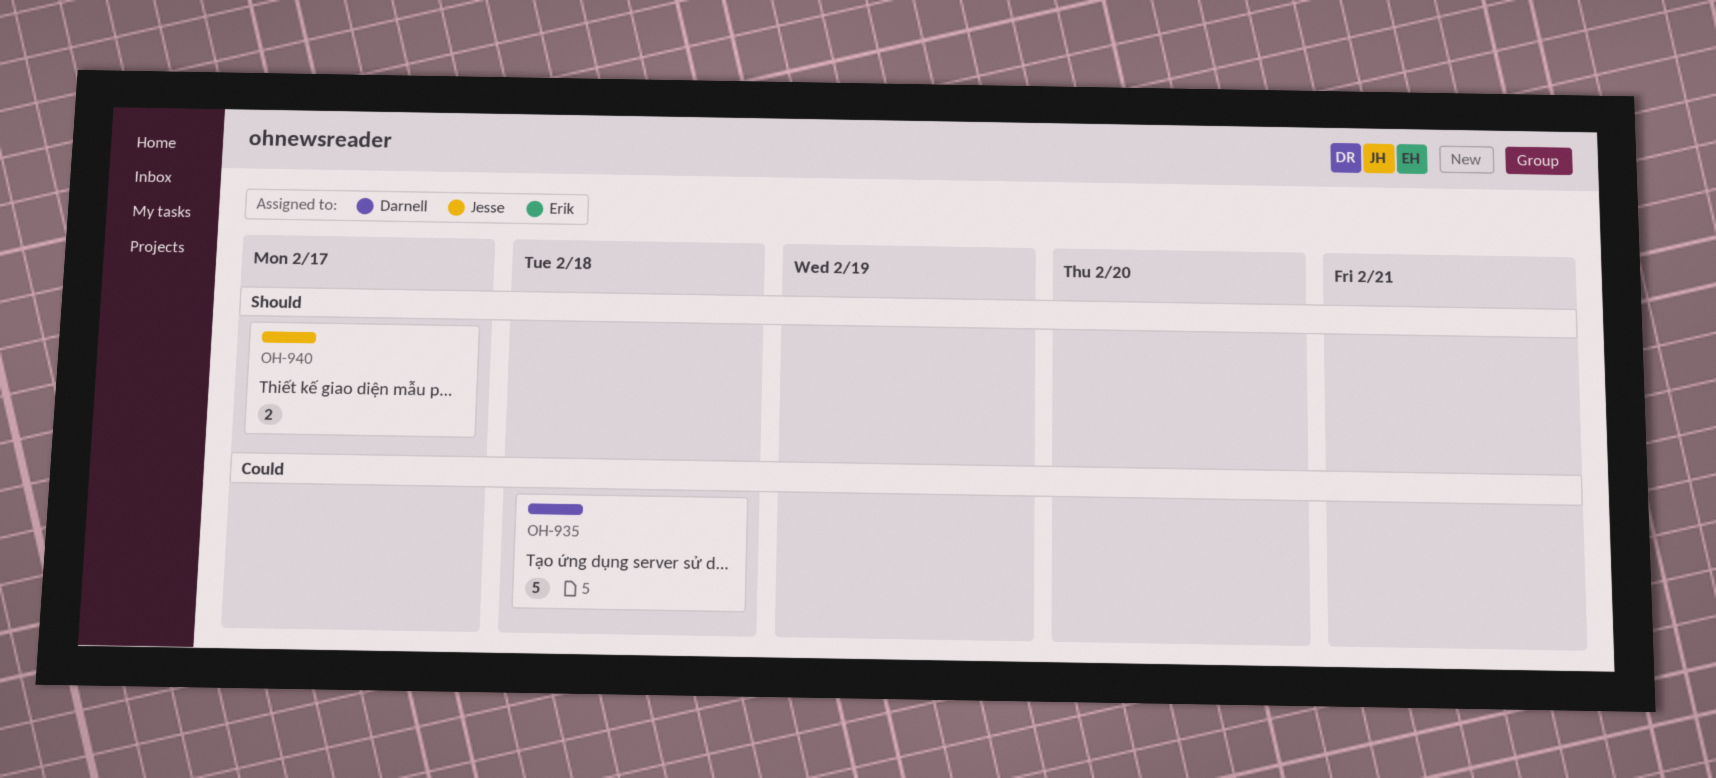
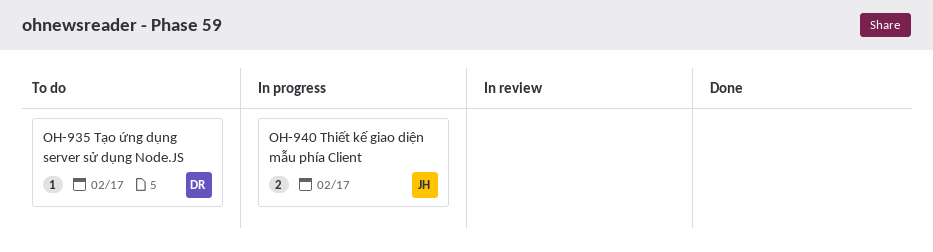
OH-935, estimate: 5 -> 1
OH-935, due: Feb 18 -> Feb 17

